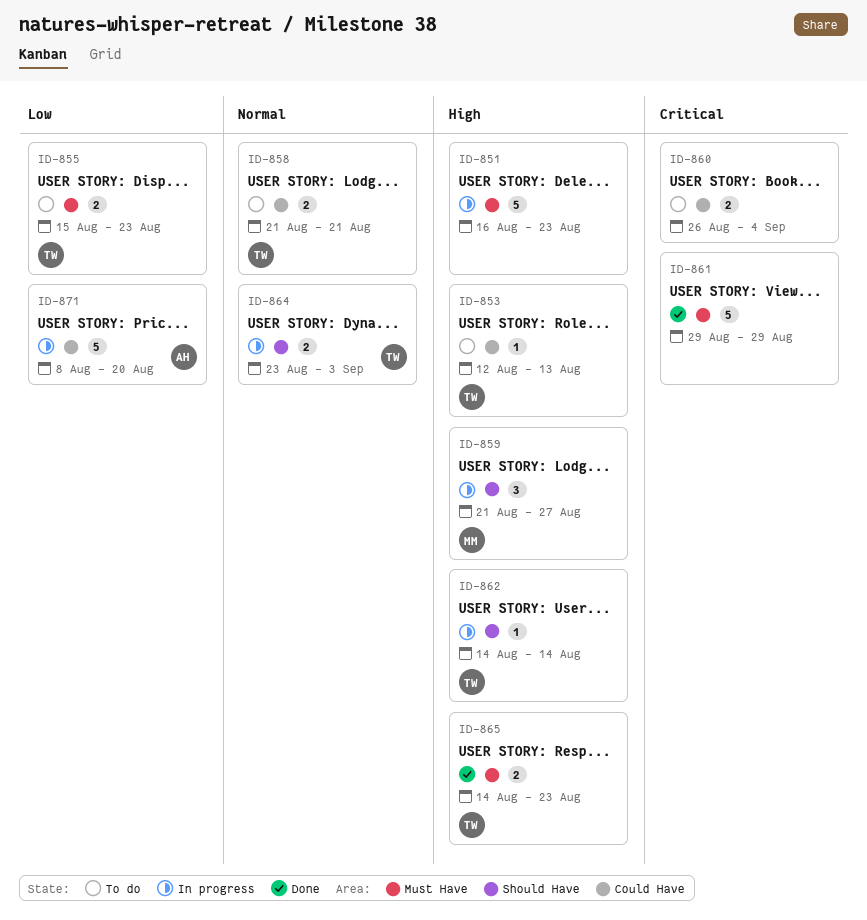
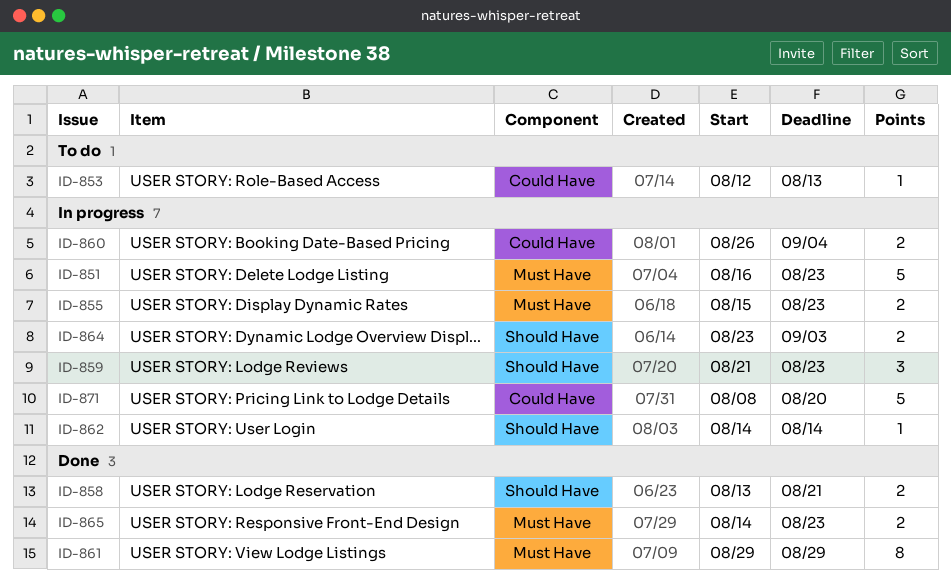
ID-855, status: To do -> In progress
ID-858, status: To do -> Done
ID-858, label: Could Have -> Should Have
ID-858, start: Aug 21 -> Aug 13
ID-859, due: Aug 27 -> Aug 23
ID-860, status: To do -> In progress
ID-861, estimate: 5 -> 8

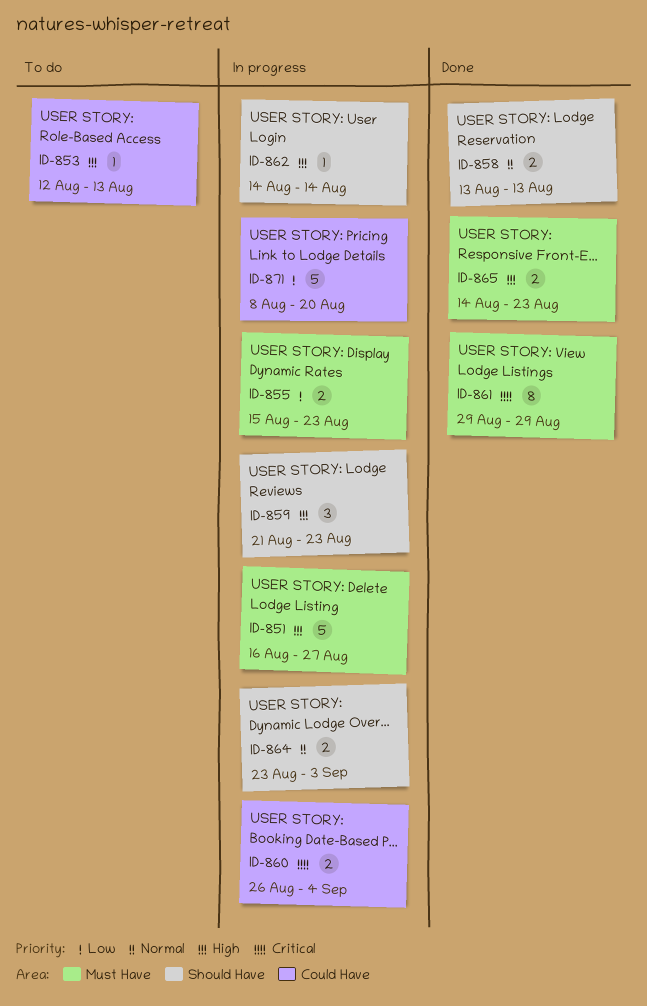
ID-851, due: Aug 23 -> Aug 27
ID-858, due: Aug 21 -> Aug 13

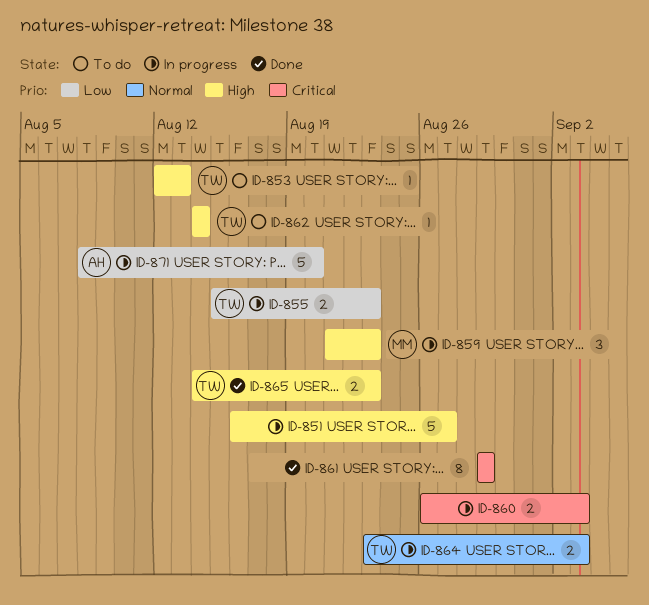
ID-858: present -> none
ID-860, due: Sep 4 -> Sep 3
ID-862, status: In progress -> To do

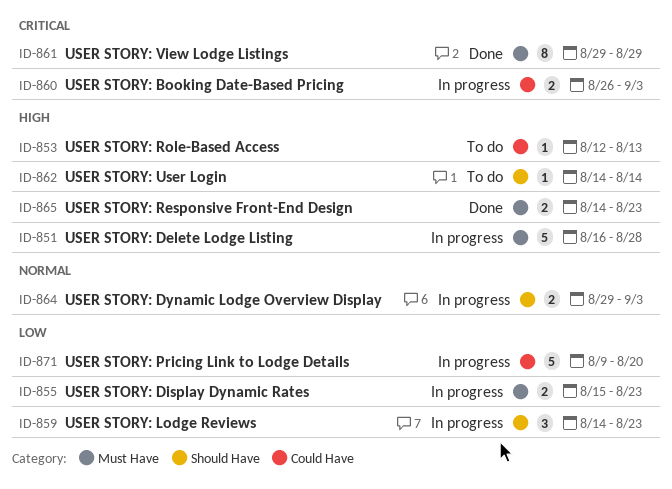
ID-851, due: Aug 27 -> Aug 28
ID-859, priority: High -> Low
ID-859, start: Aug 21 -> Aug 14
ID-864, start: Aug 23 -> Aug 29
ID-871, start: Aug 8 -> Aug 9

